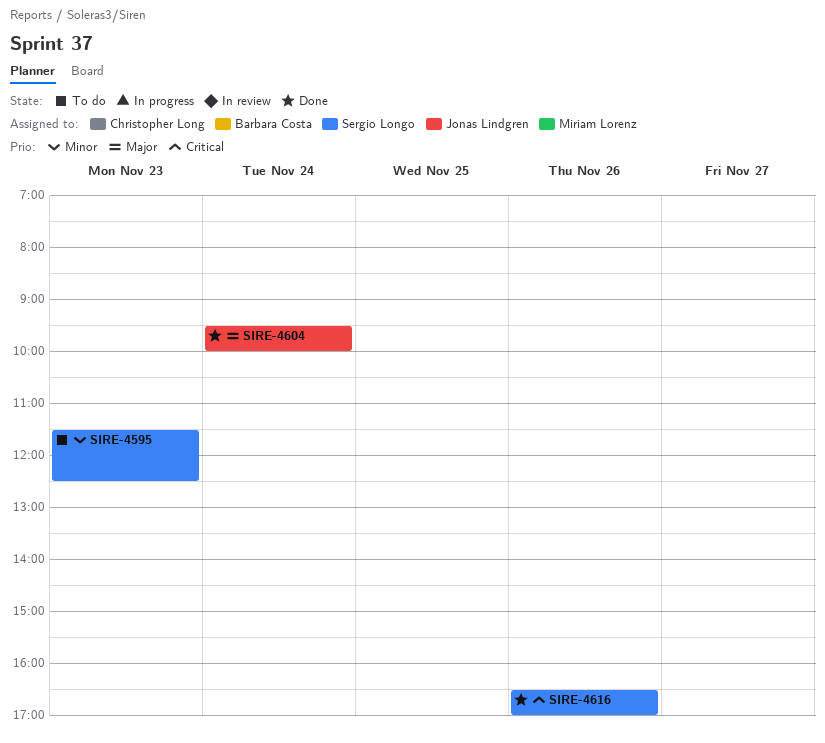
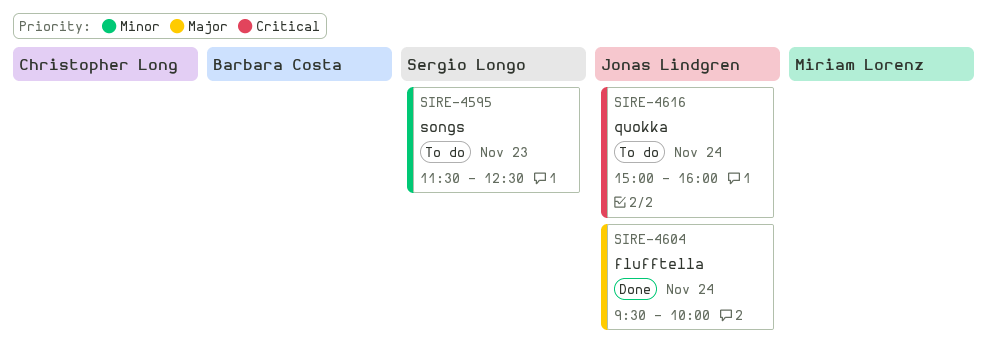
SIRE-4616, status: Done -> To do
SIRE-4616, owner: Sergio Longo -> Jonas Lindgren
SIRE-4616, day: Nov 26 -> Nov 24
SIRE-4616, begins: 16:30 -> 15:00
SIRE-4616, ends: 17:00 -> 16:00

